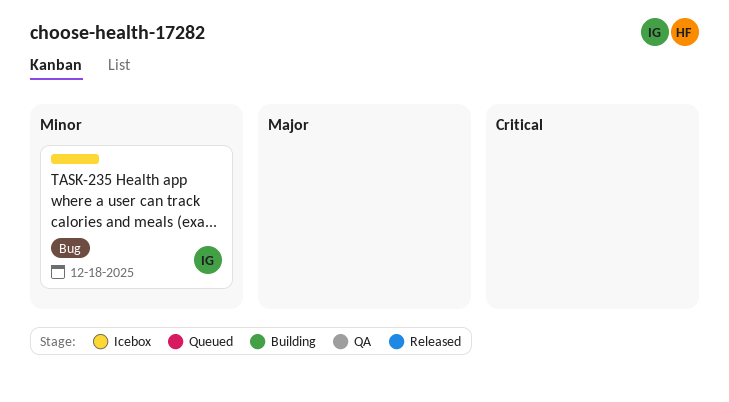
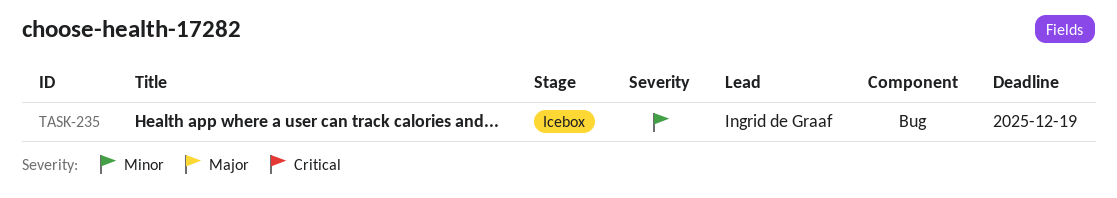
TASK-235, due: Dec 18 -> Dec 19

